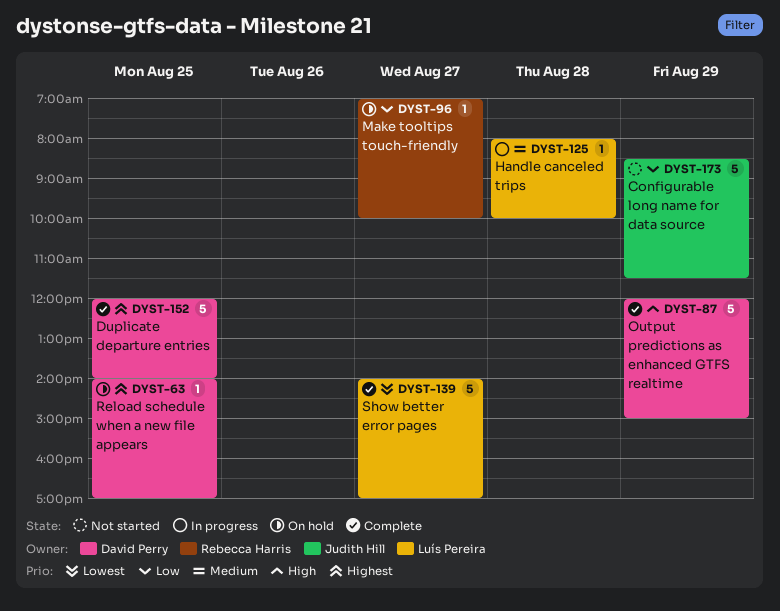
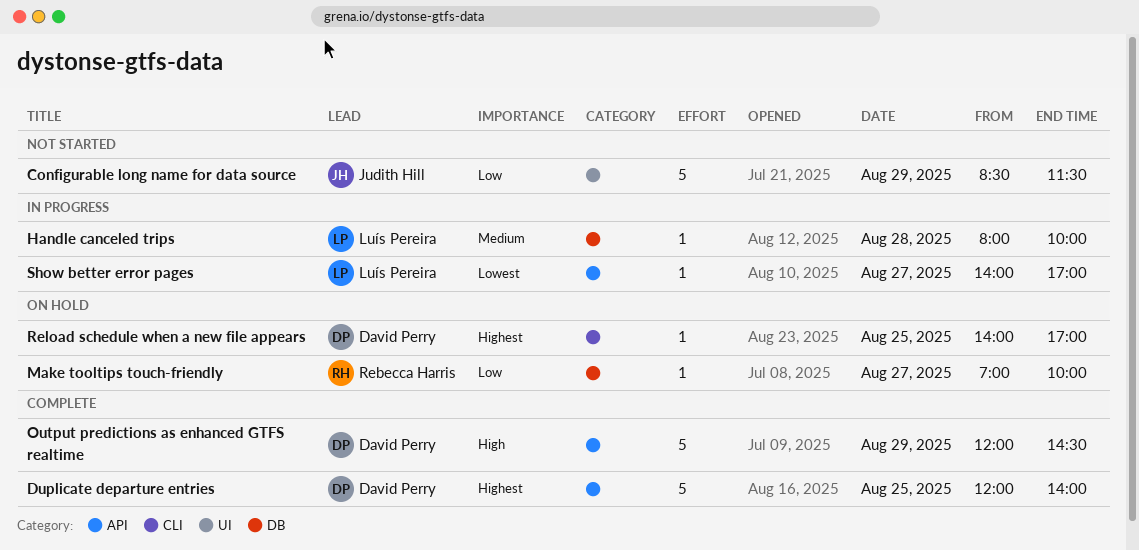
Output predictions as enhanced GTFS realtime, ends: 15:00 -> 14:30
Show better error pages, status: Complete -> In progress
Show better error pages, estimate: 5 -> 1

